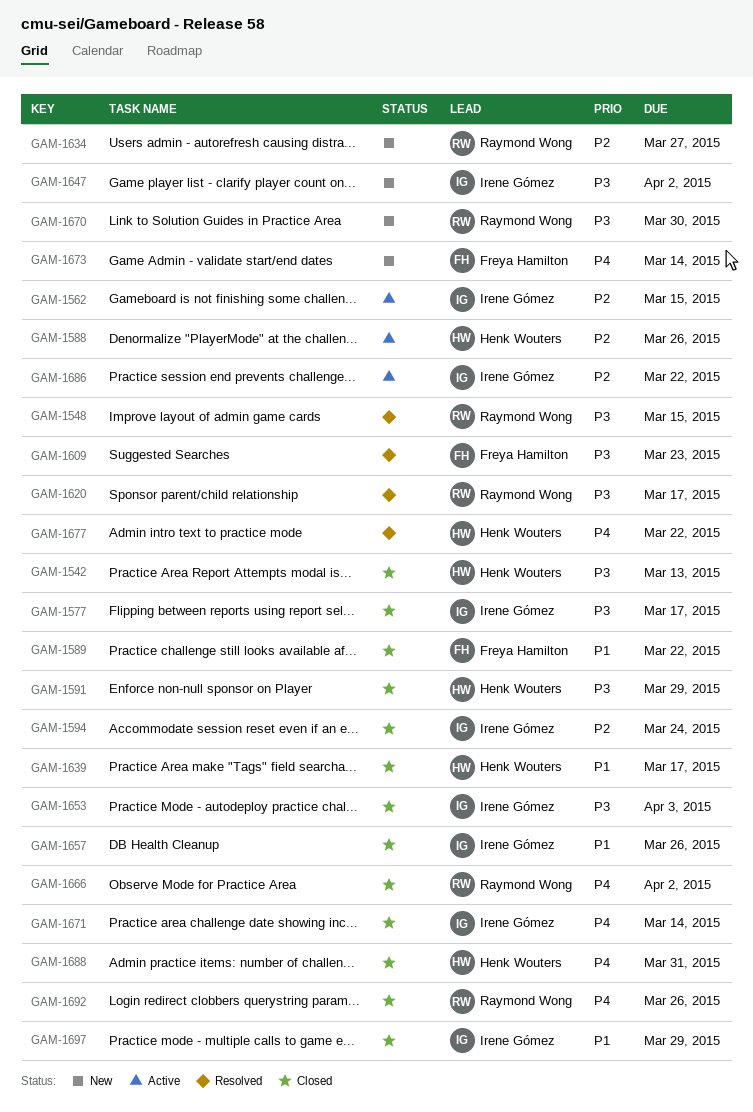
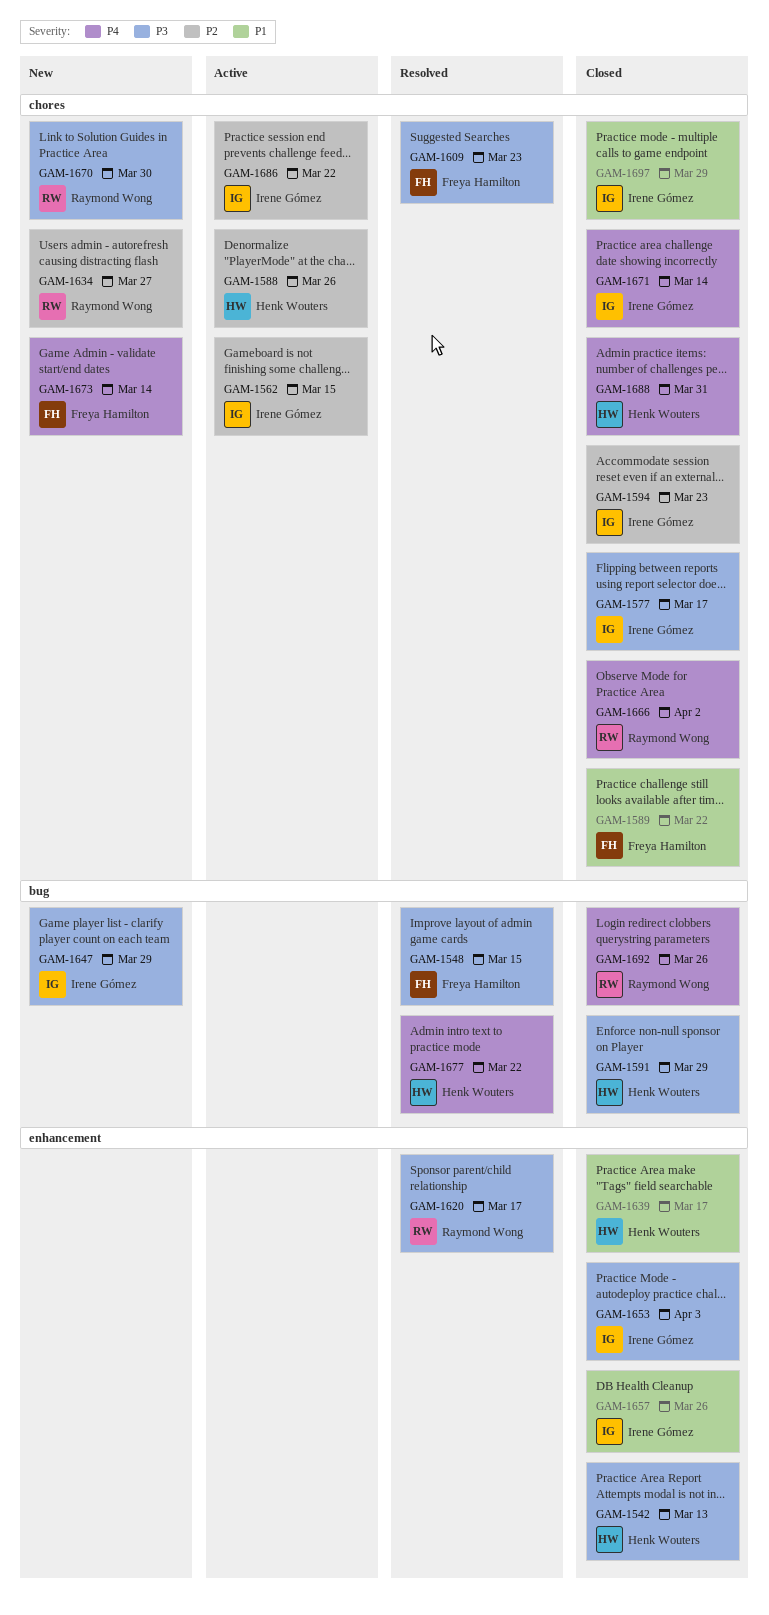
GAM-1548, owner: Raymond Wong -> Freya Hamilton
GAM-1594, due: Mar 24 -> Mar 23
GAM-1647, due: Apr 2 -> Mar 29

